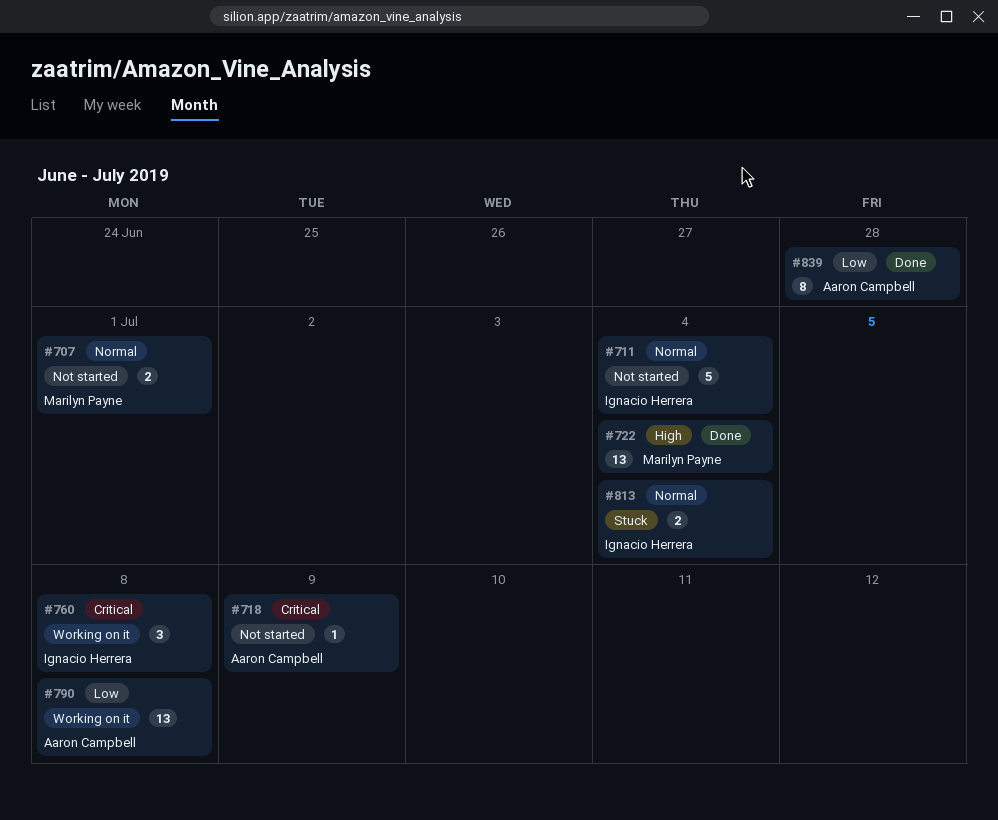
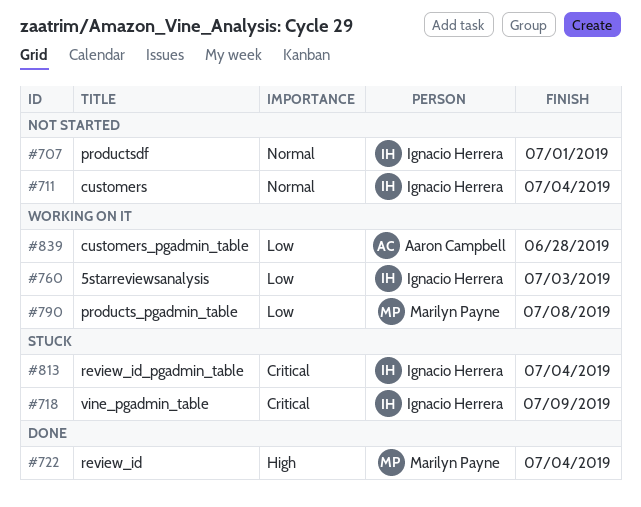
#707, owner: Marilyn Payne -> Ignacio Herrera
#718, status: Not started -> Stuck
#718, owner: Aaron Campbell -> Ignacio Herrera
#760, priority: Critical -> Low
#760, due: Jul 8 -> Jul 3
#790, owner: Aaron Campbell -> Marilyn Payne
#813, priority: Normal -> Critical
#839, status: Done -> Working on it

